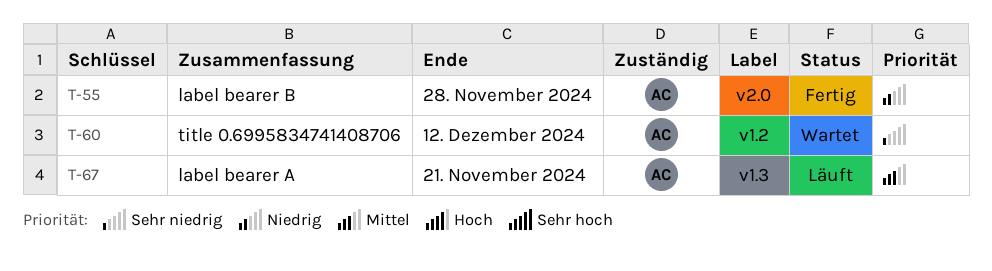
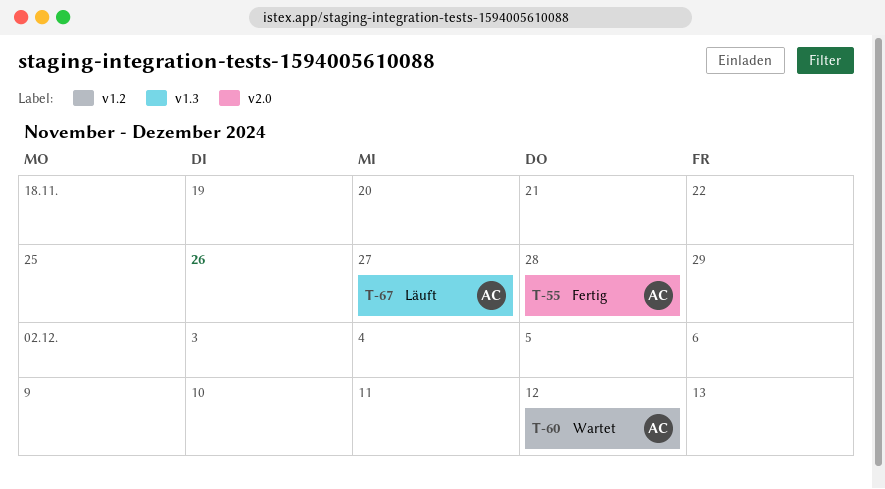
T-67, due: Nov 21 -> Nov 27

